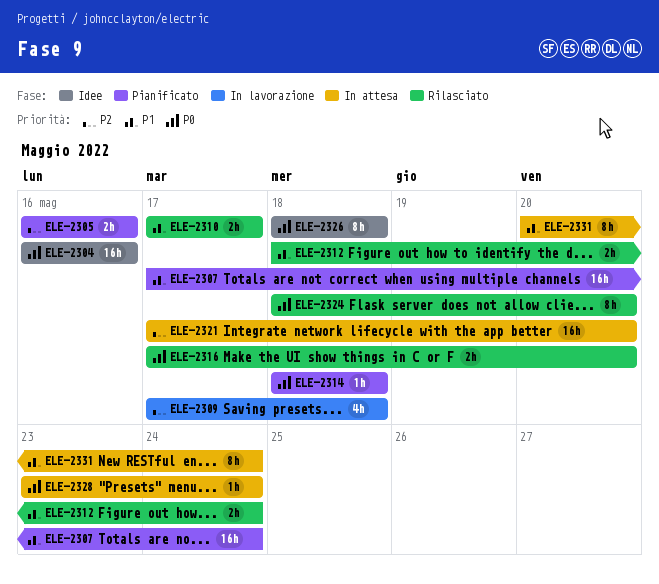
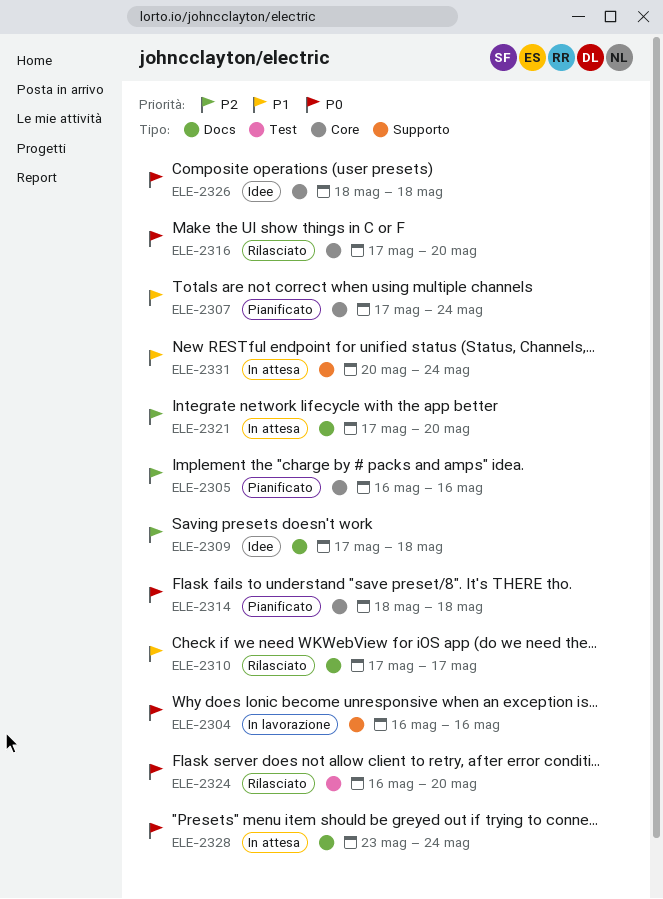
ELE-2304, status: Idee -> In lavorazione
ELE-2309, status: In lavorazione -> Idee
ELE-2312: present -> none
ELE-2324, start: May 18 -> May 16

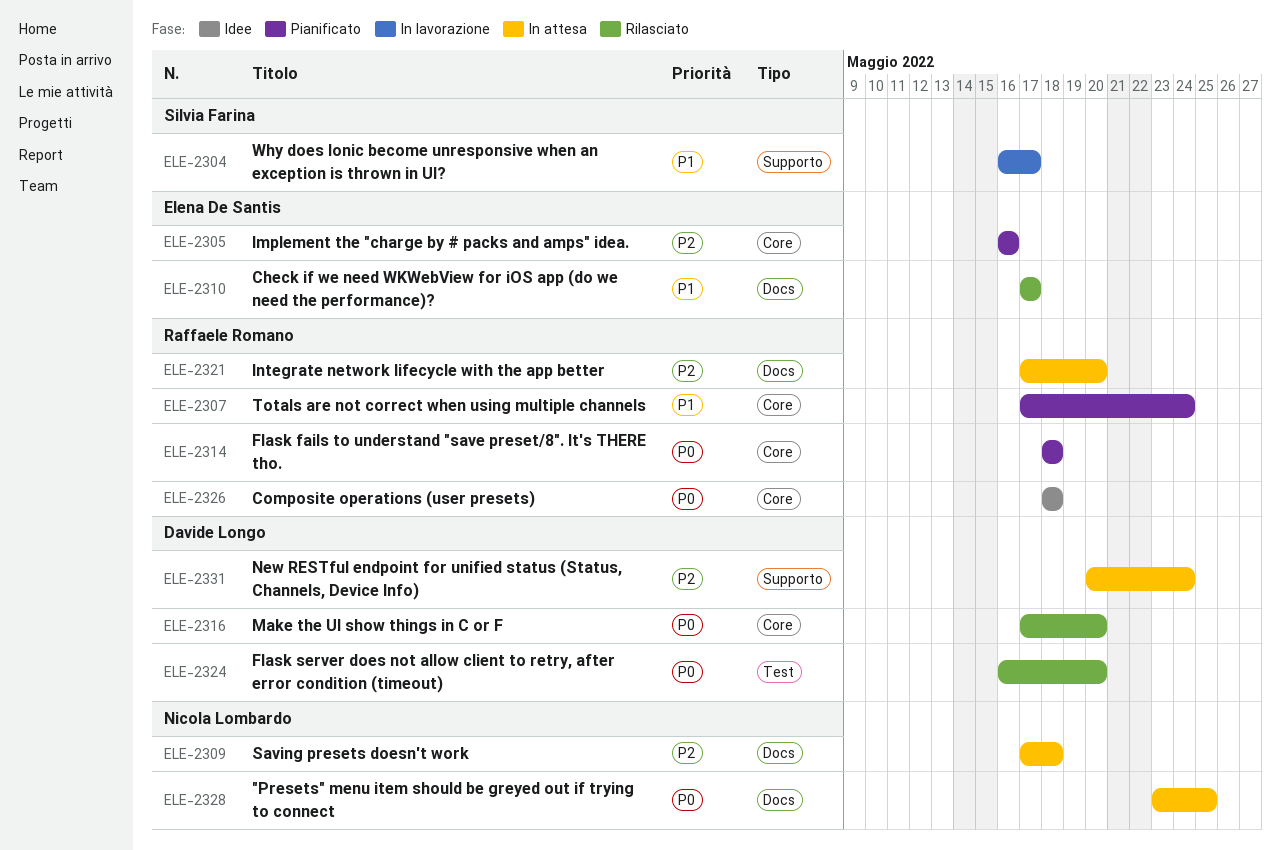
ELE-2304, priority: P0 -> P1
ELE-2304, due: May 16 -> May 17
ELE-2309, status: Idee -> In attesa
ELE-2328, due: May 24 -> May 25
ELE-2331, priority: P1 -> P2

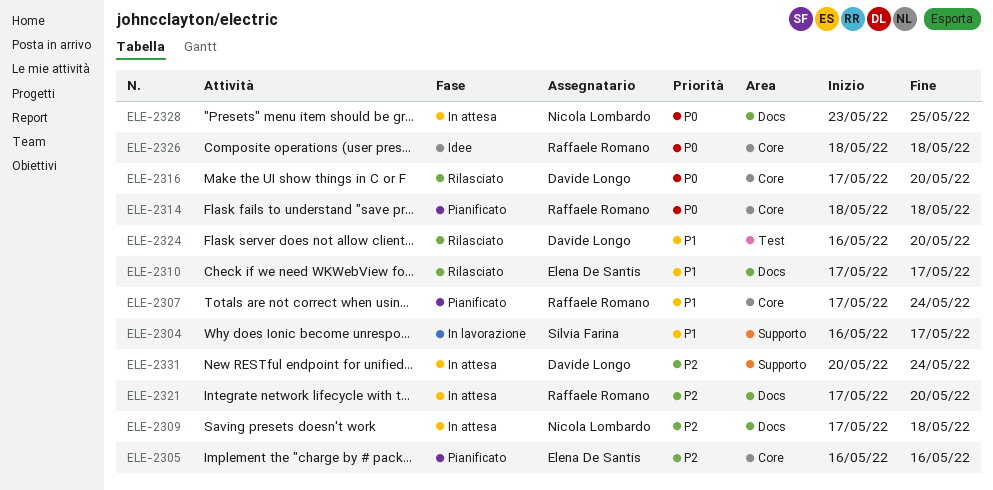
ELE-2324, priority: P0 -> P1

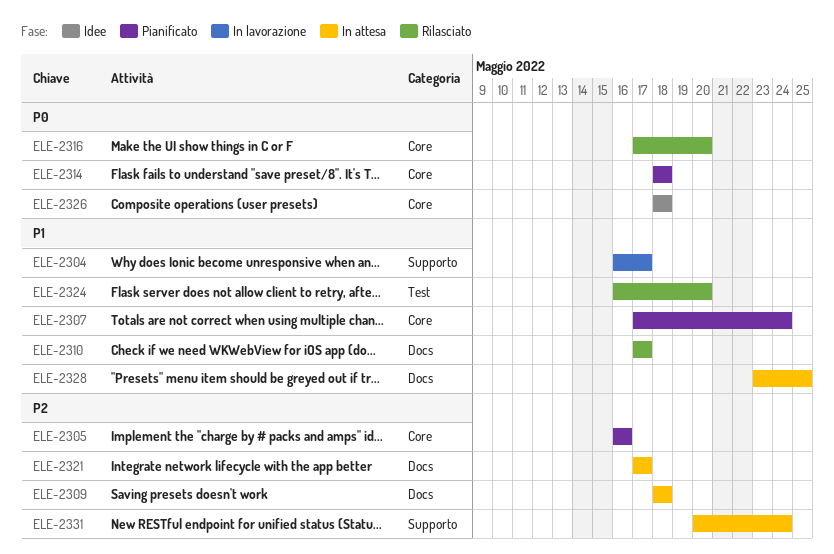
ELE-2309, start: May 17 -> May 18
ELE-2321, due: May 20 -> May 17
ELE-2328, priority: P0 -> P1

